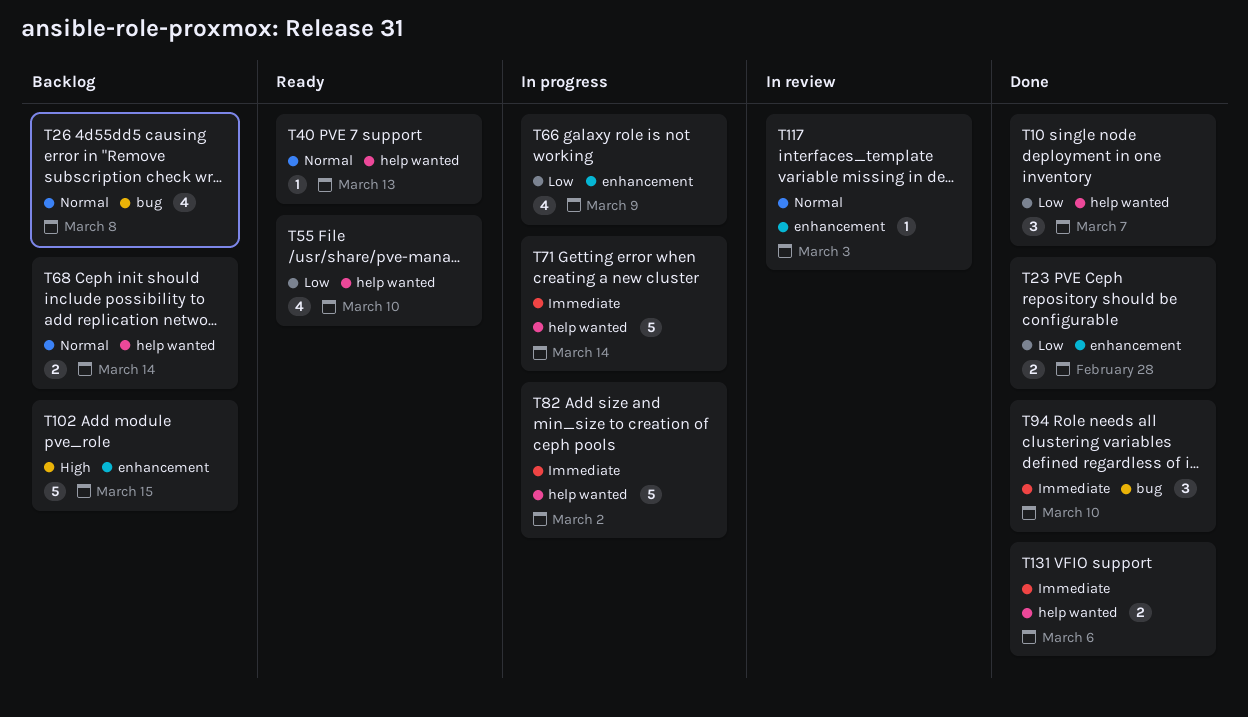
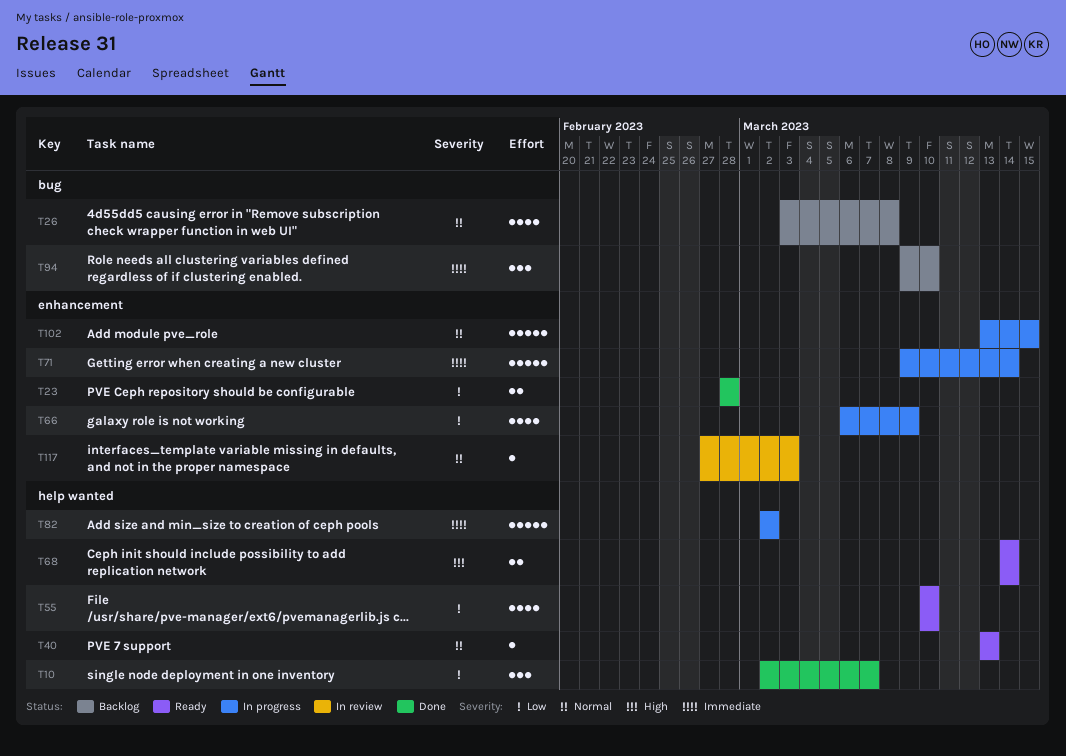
T68, status: Backlog -> Ready
T68, priority: Normal -> High
T71, label: help wanted -> enhancement
T94, status: Done -> Backlog
T102, status: Backlog -> In progress
T102, priority: High -> Normal
T131: present -> none

